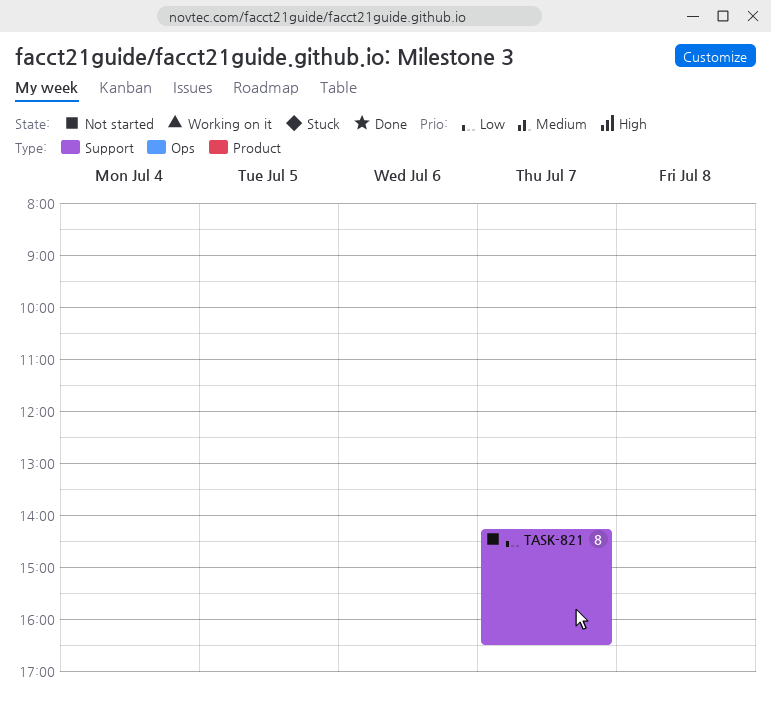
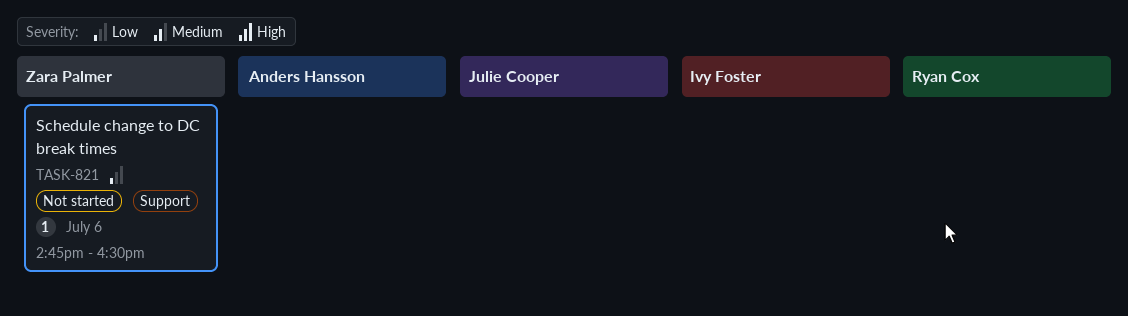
TASK-821, estimate: 8 -> 1
TASK-821, day: Jul 7 -> Jul 6
TASK-821, begins: 14:15 -> 14:45

